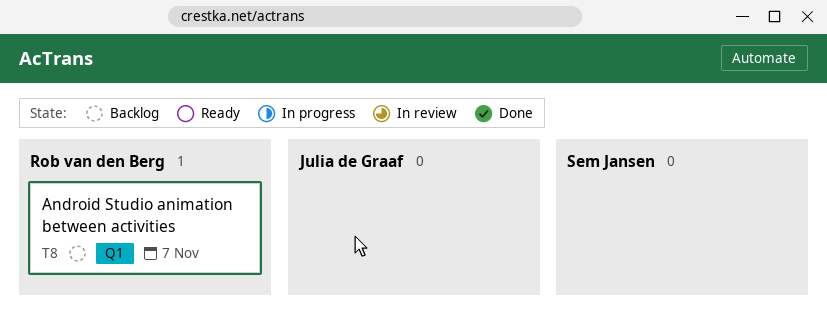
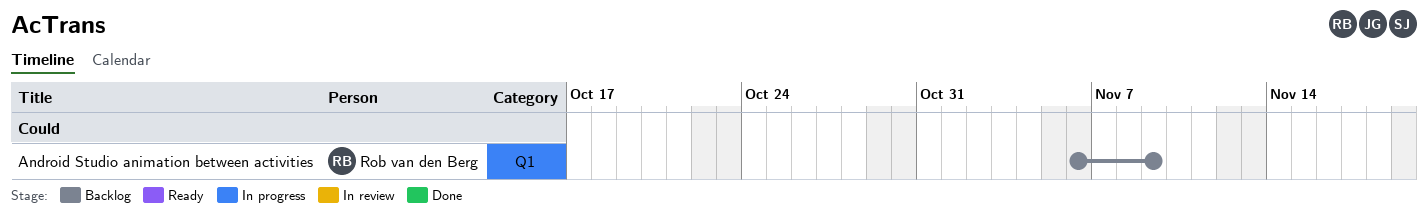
Android Studio animation between activities, due: Nov 7 -> Nov 9

